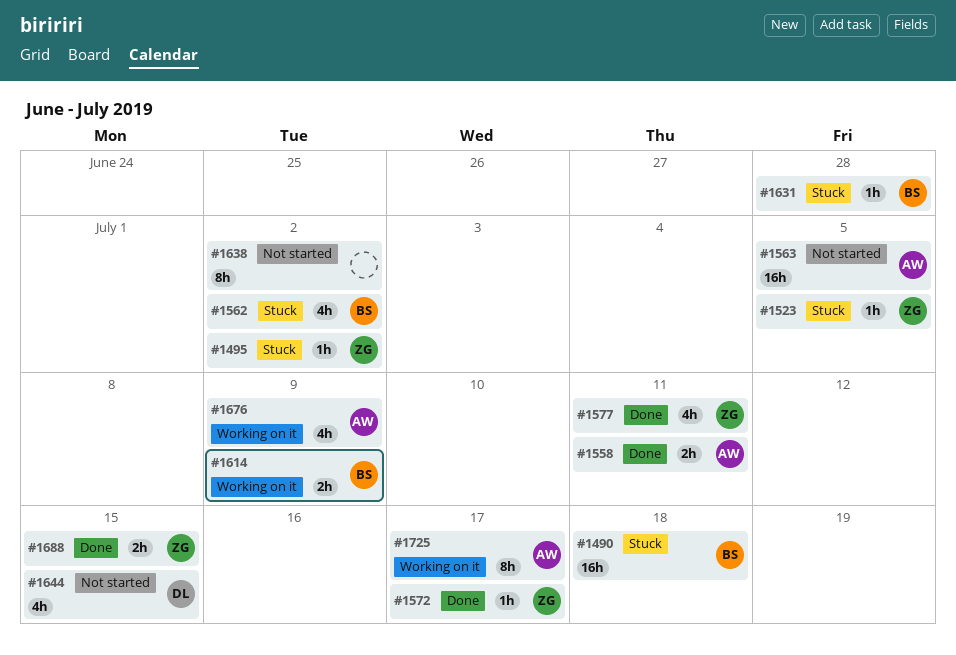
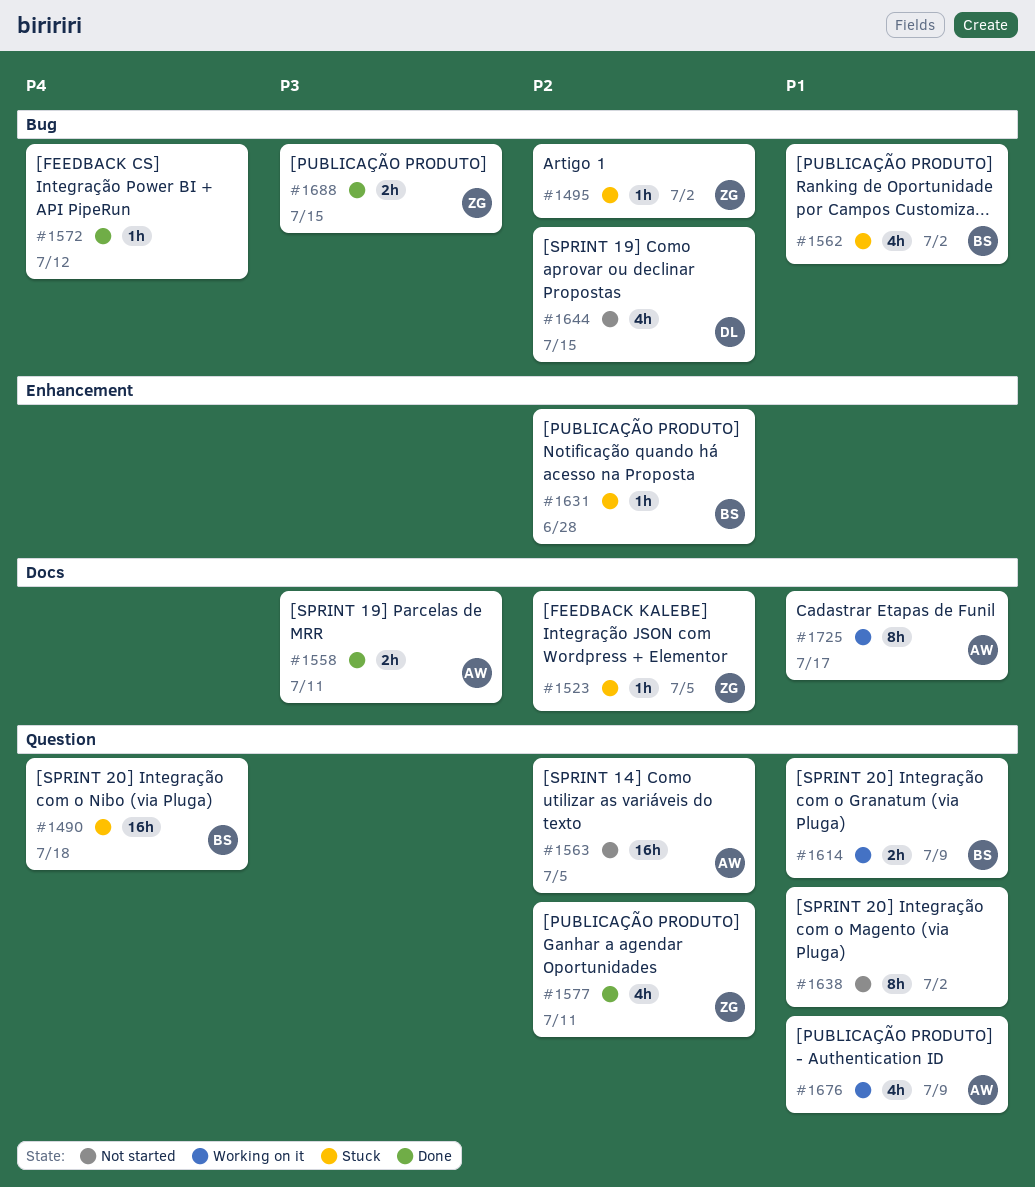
#1572, owner: ZG -> none
#1572, due: Jul 17 -> Jul 12

